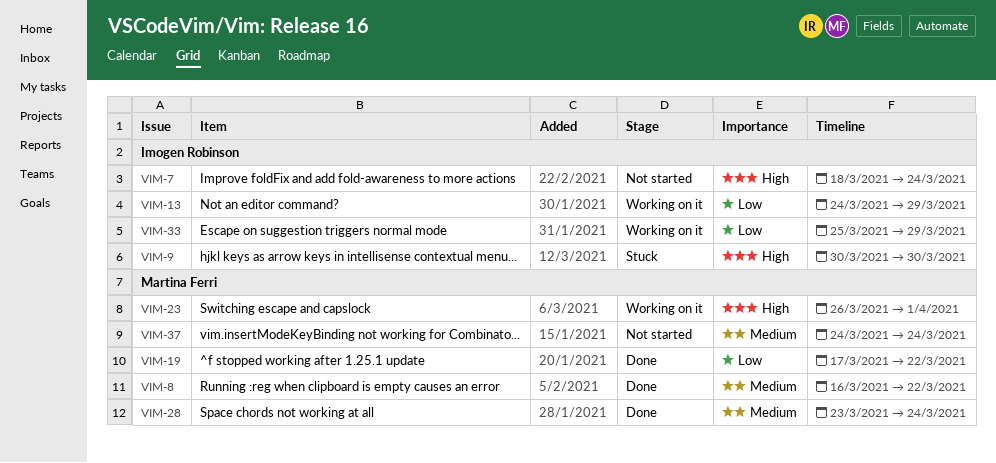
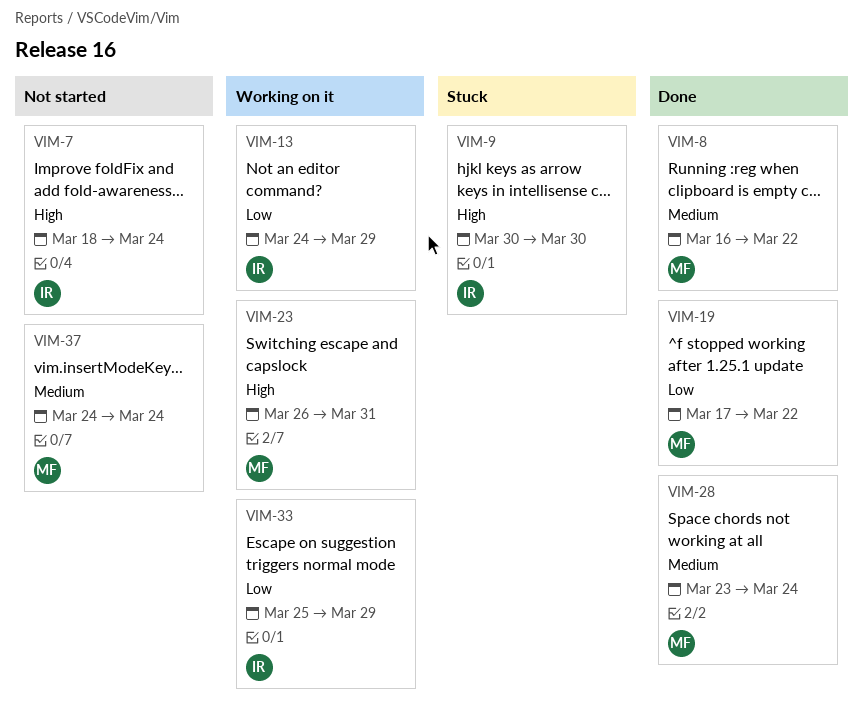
VIM-23, due: Apr 1 -> Mar 31

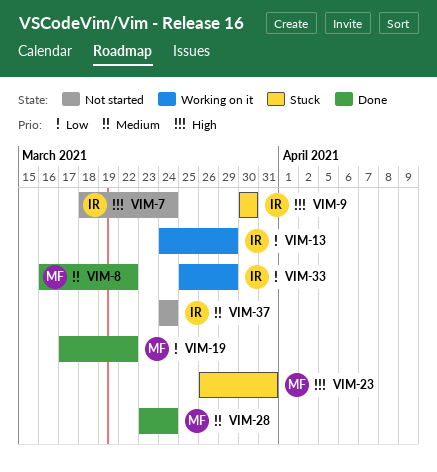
VIM-23, status: Working on it -> Stuck
VIM-37, owner: MF -> IR

